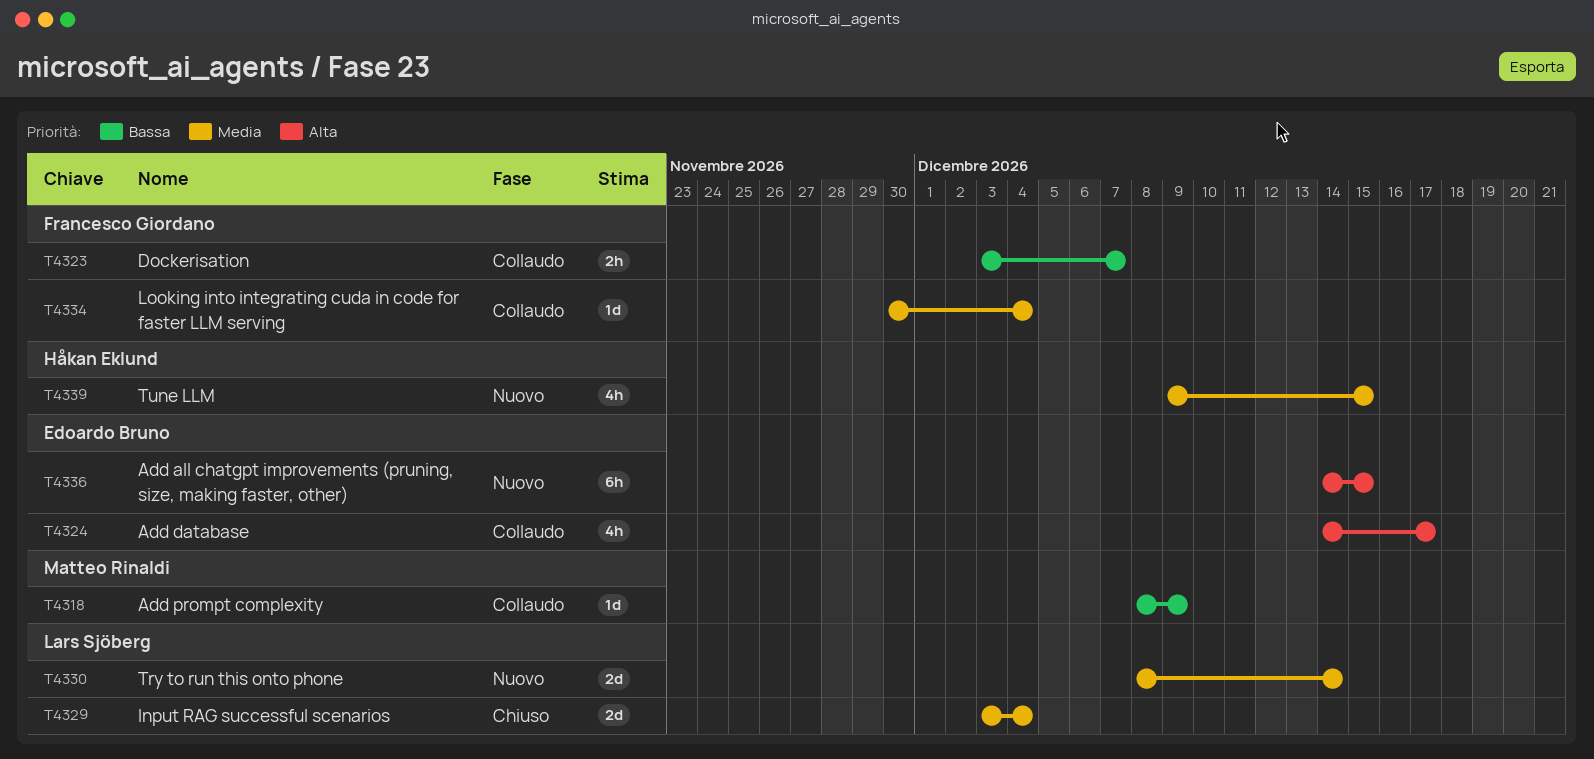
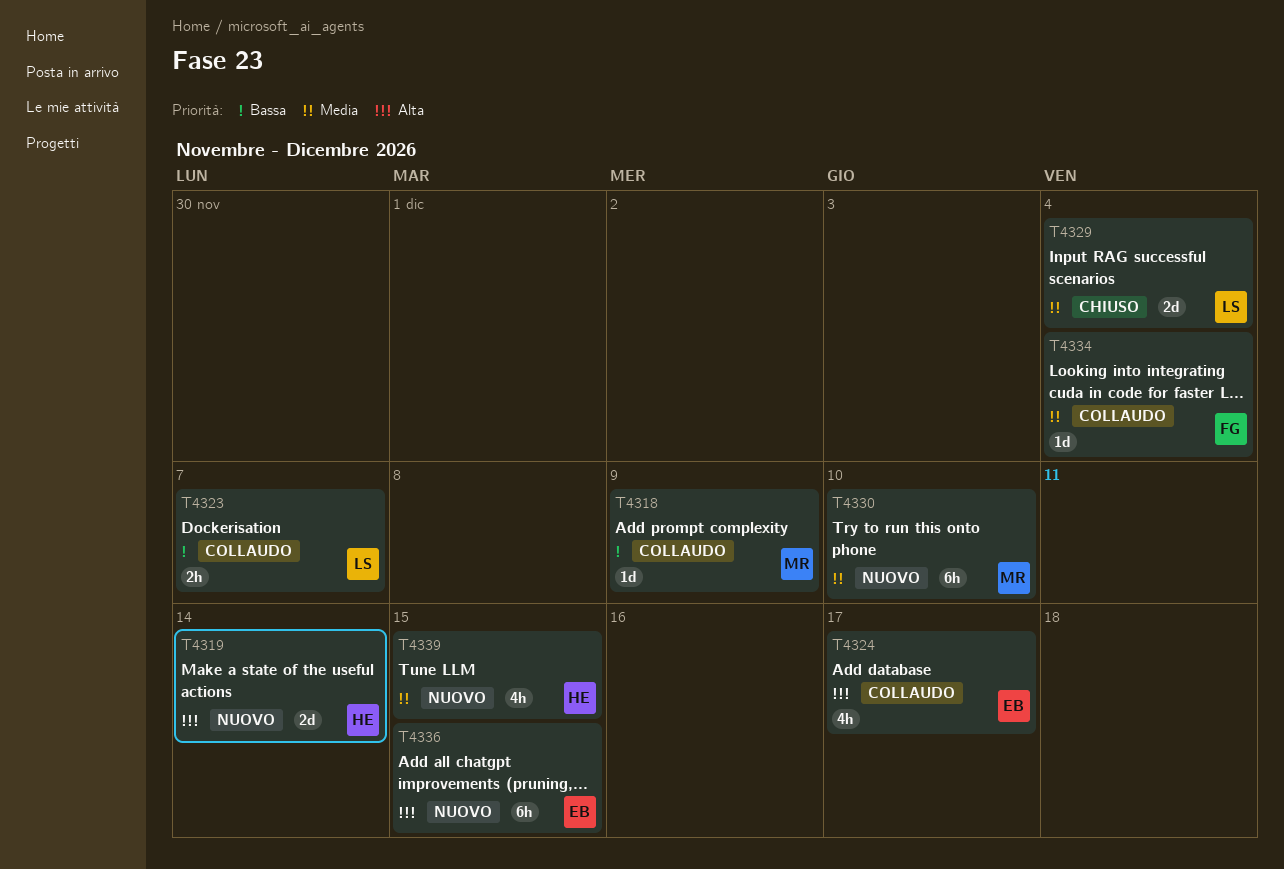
T4319: none -> present
T4323, owner: Francesco Giordano -> Lars Sjöberg
T4330, owner: Lars Sjöberg -> Matteo Rinaldi
T4330, estimate: 2d -> 6h
T4330, due: Dec 14 -> Dec 10

